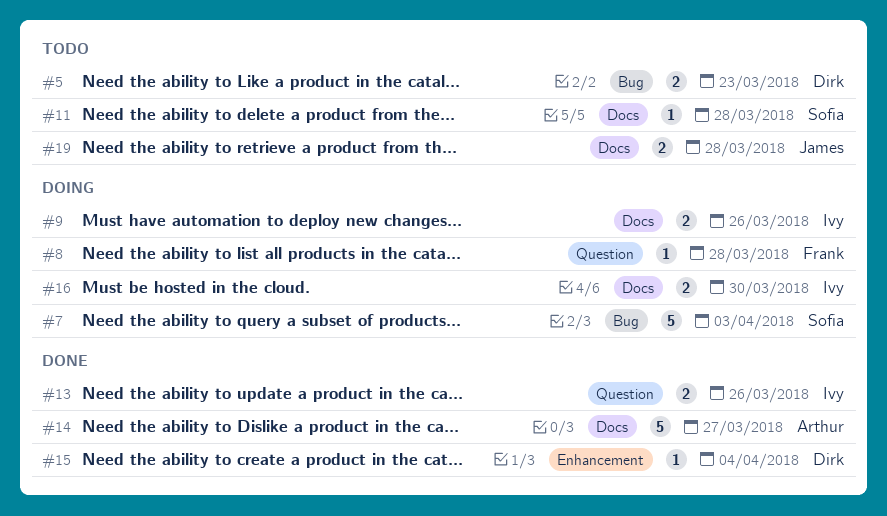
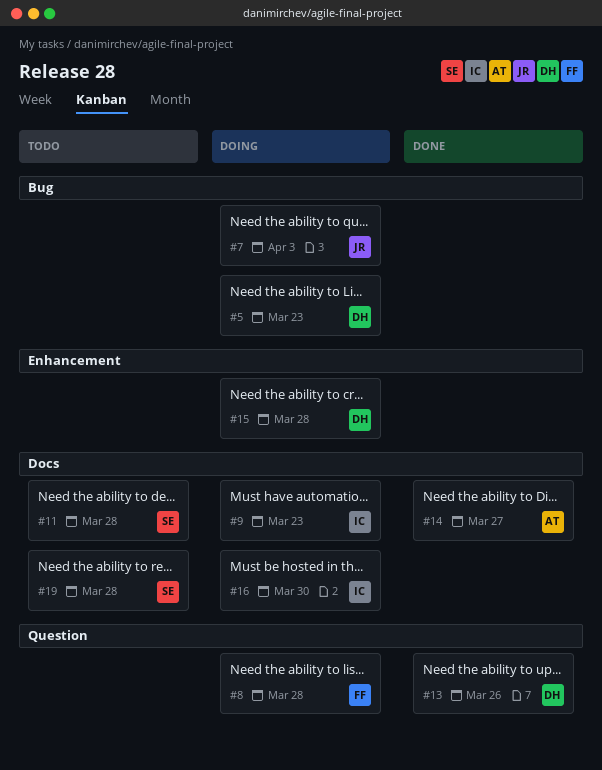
#5, status: Todo -> Doing
#7, owner: Sofia -> James
#9, due: Mar 26 -> Mar 23
#13, owner: Ivy -> Dirk
#15, status: Done -> Doing
#15, due: Apr 4 -> Mar 28
#19, owner: James -> Sofia

